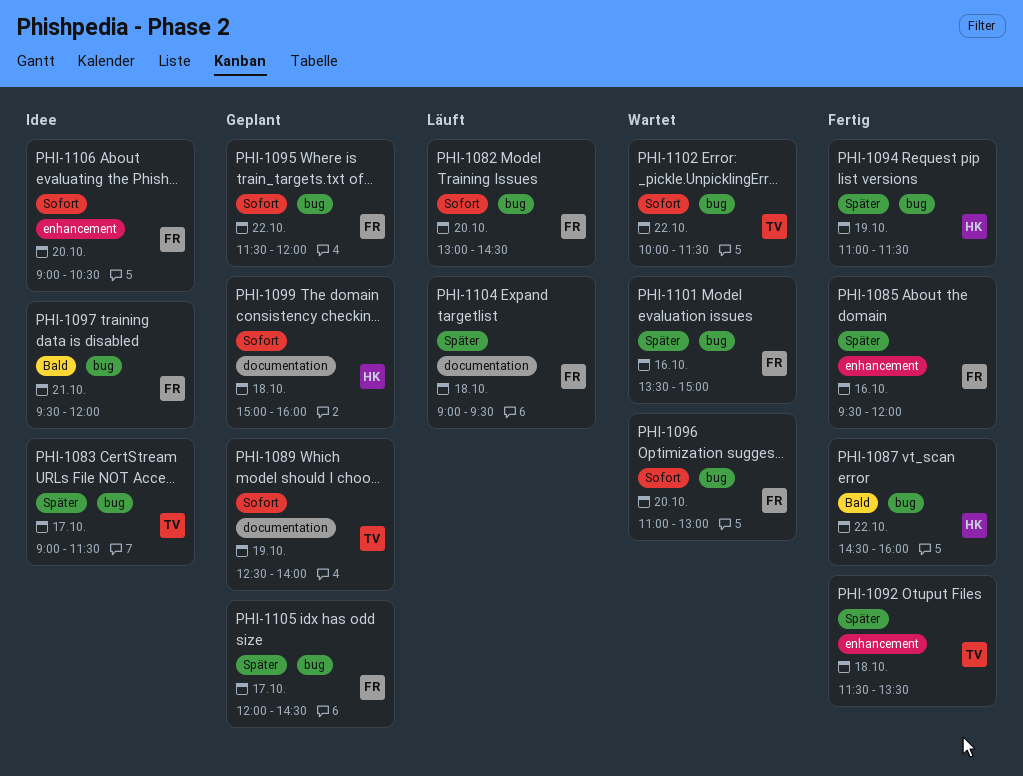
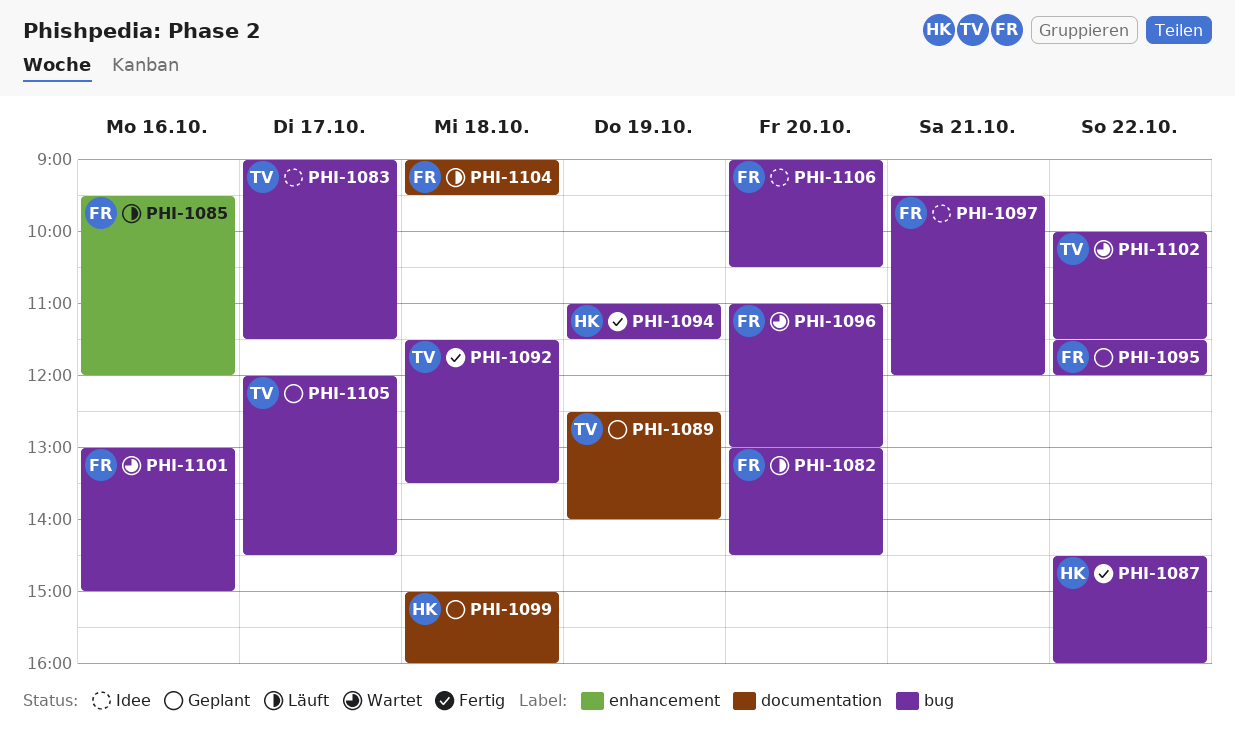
PHI-1085, status: Fertig -> Läuft
PHI-1092, label: enhancement -> bug
PHI-1101, begins: 13:30 -> 13:00
PHI-1105, owner: FR -> TV
PHI-1106, label: enhancement -> bug

